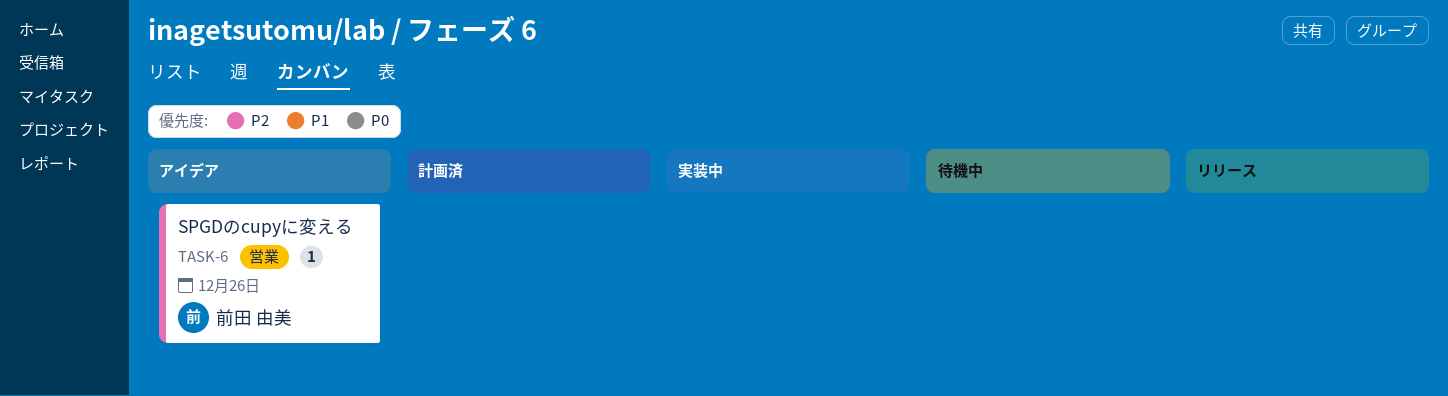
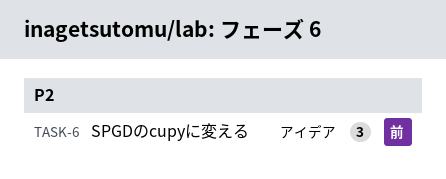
TASK-6, estimate: 1 -> 3

